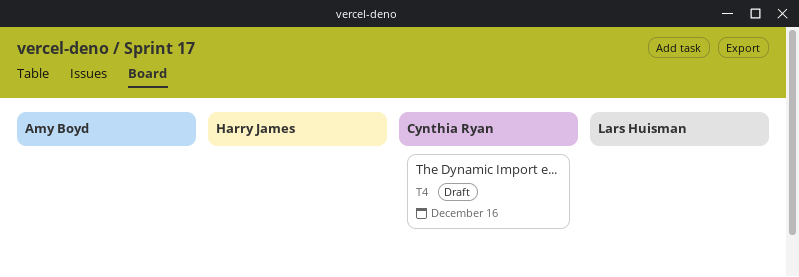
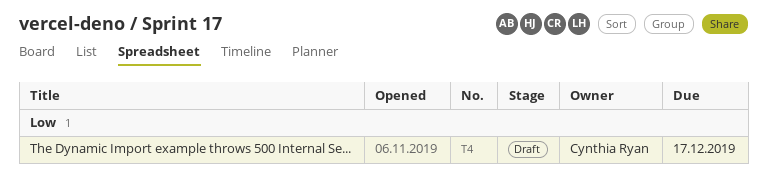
T4, due: Dec 16 -> Dec 17

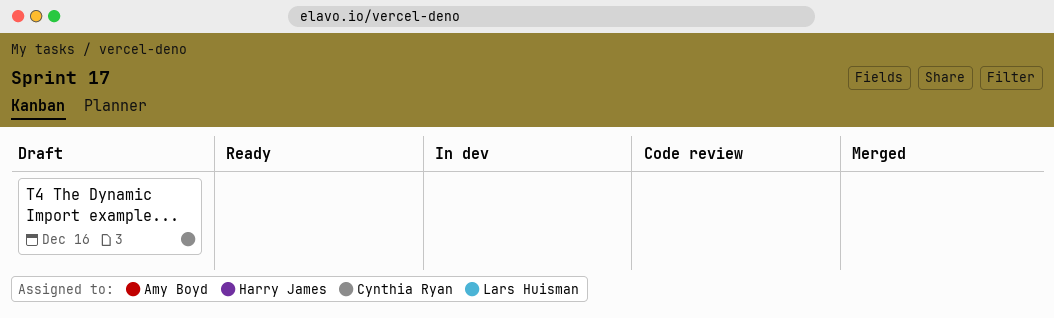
T4, due: Dec 17 -> Dec 16

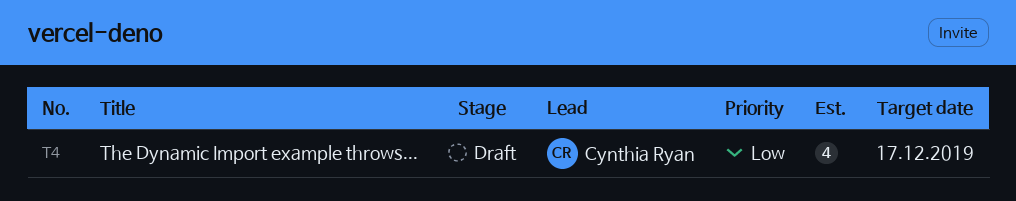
T4, due: Dec 16 -> Dec 17

